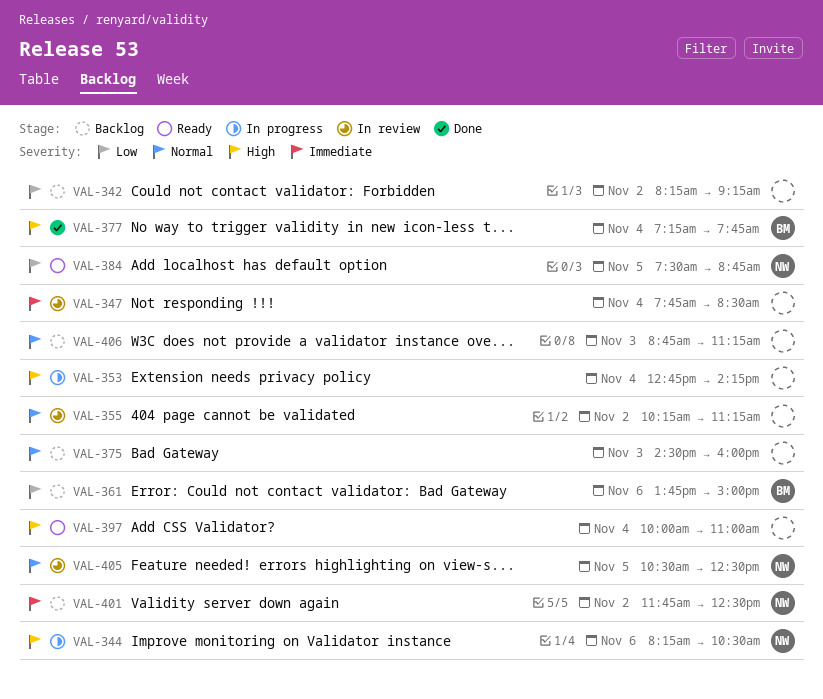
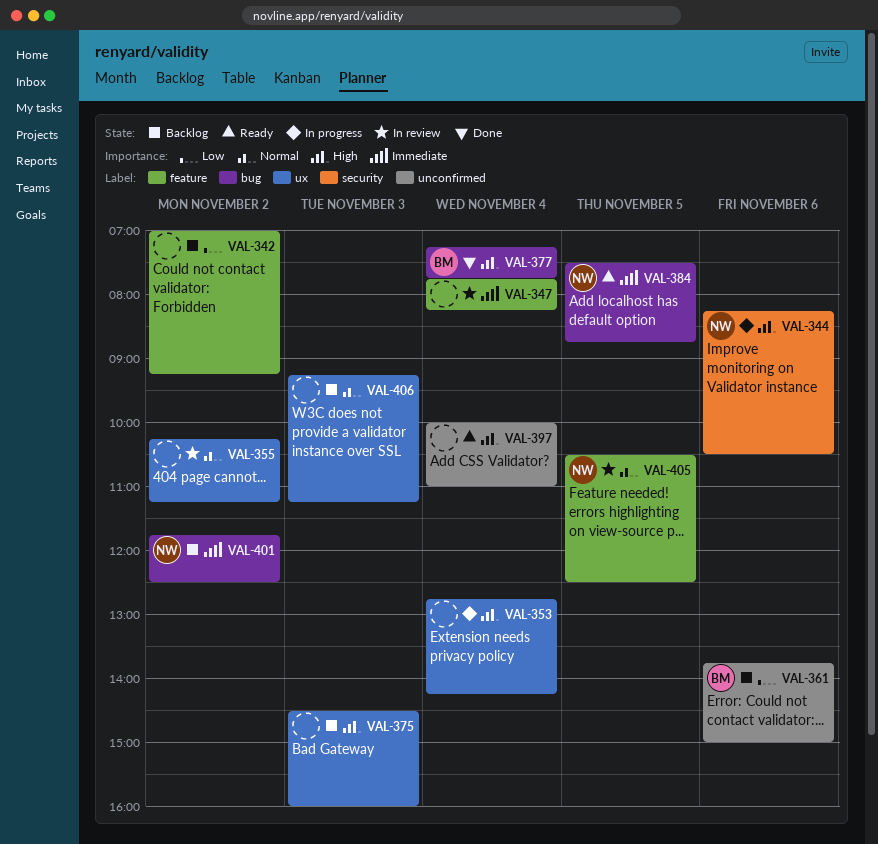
VAL-342, begins: 08:15 -> 07:00
VAL-347, ends: 08:30 -> 08:15
VAL-375, priority: Normal -> High
VAL-384, priority: Low -> Immediate
VAL-406, begins: 08:45 -> 09:15

